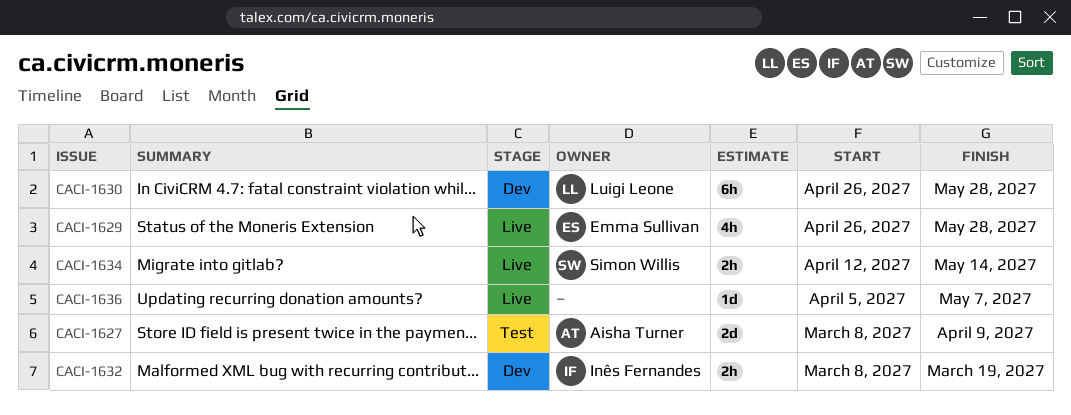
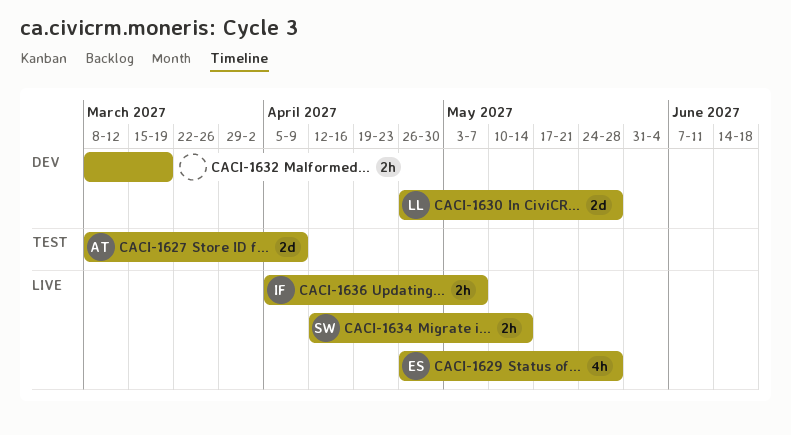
CACI-1630, estimate: 6h -> 2d
CACI-1632, owner: Inês Fernandes -> none
CACI-1636, owner: none -> Inês Fernandes
CACI-1636, estimate: 1d -> 2h

